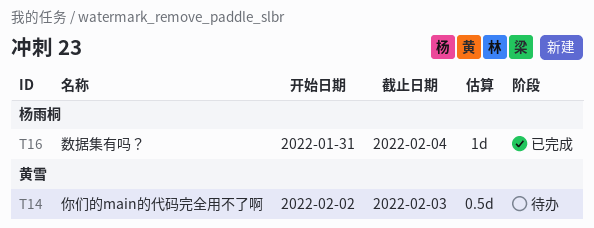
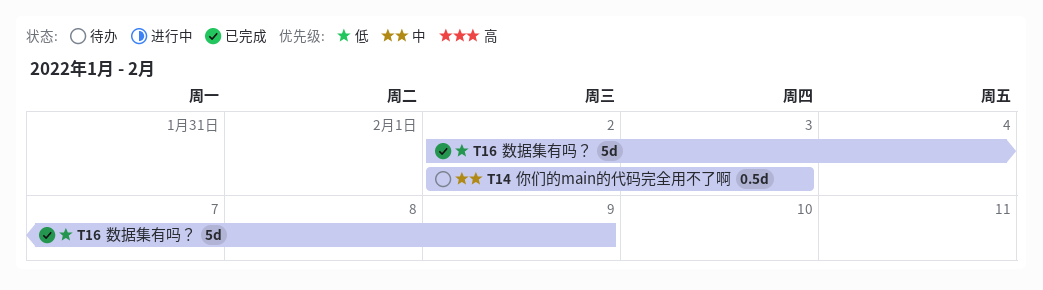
T16, estimate: 1d -> 5d
T16, start: Jan 31 -> Feb 2
T16, due: Feb 4 -> Feb 9

